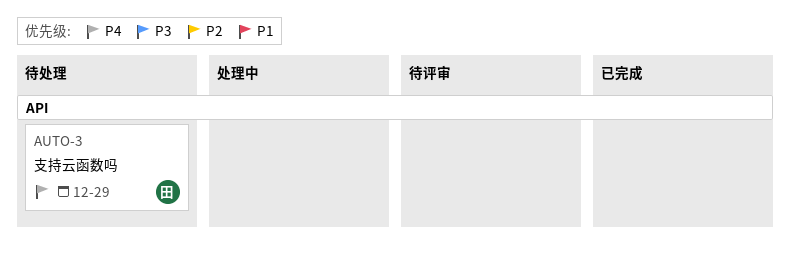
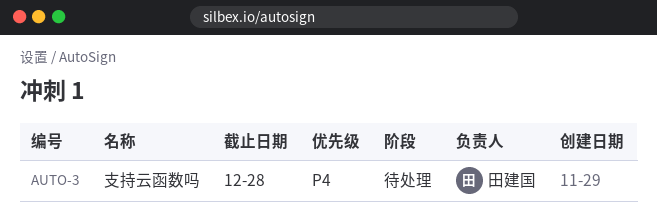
AUTO-3, due: Dec 29 -> Dec 28

